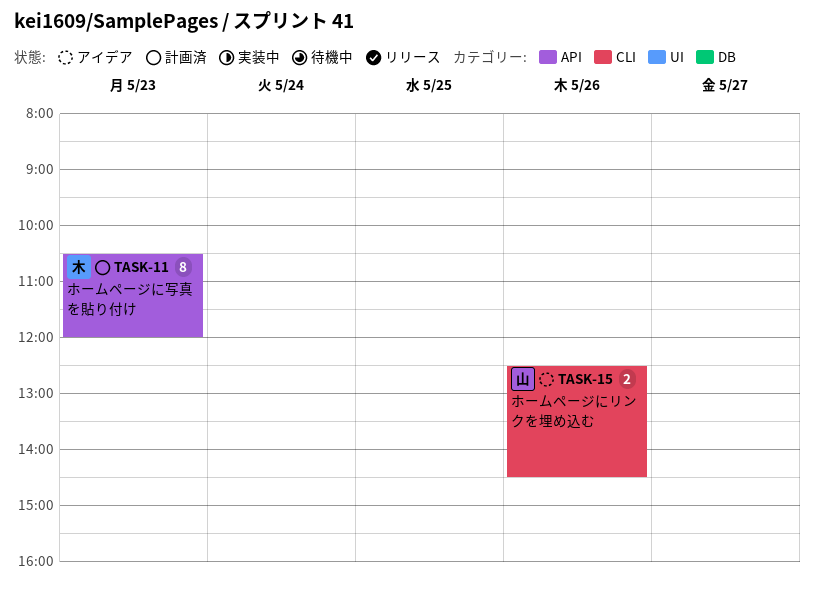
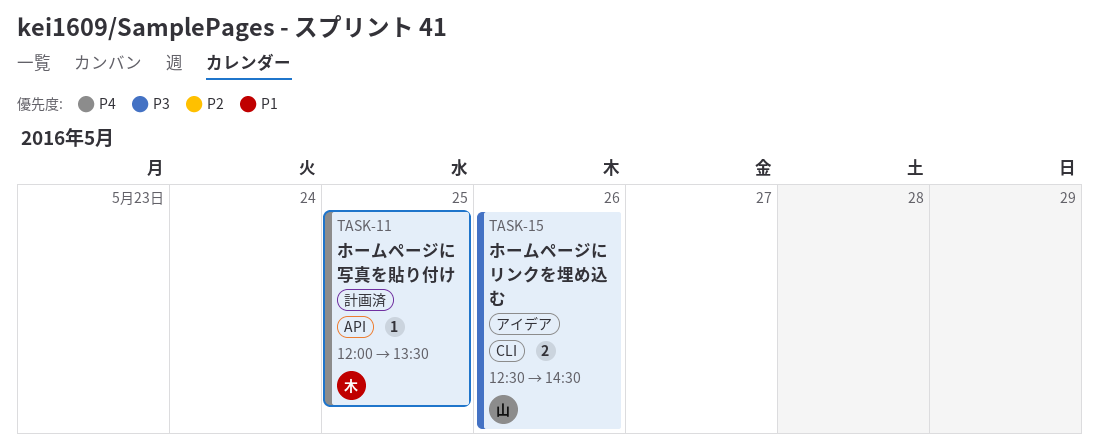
TASK-11, estimate: 8 -> 1
TASK-11, day: May 23 -> May 25
TASK-11, begins: 10:30 -> 12:00
TASK-11, ends: 12:00 -> 13:30

